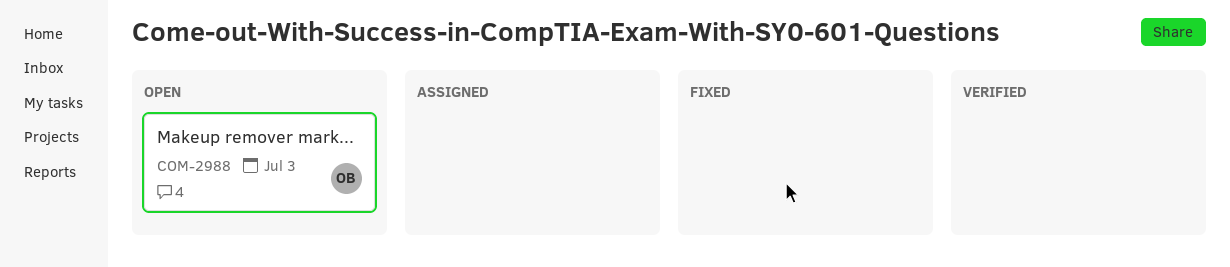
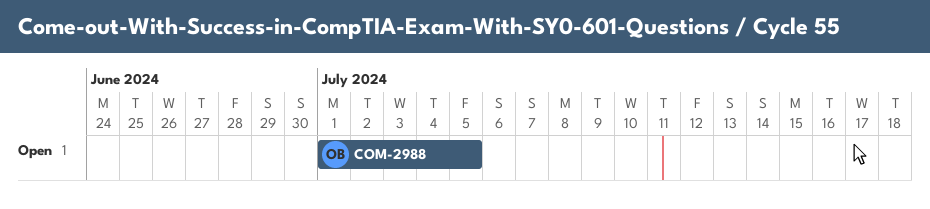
COM-2988, due: Jul 3 -> Jul 5

